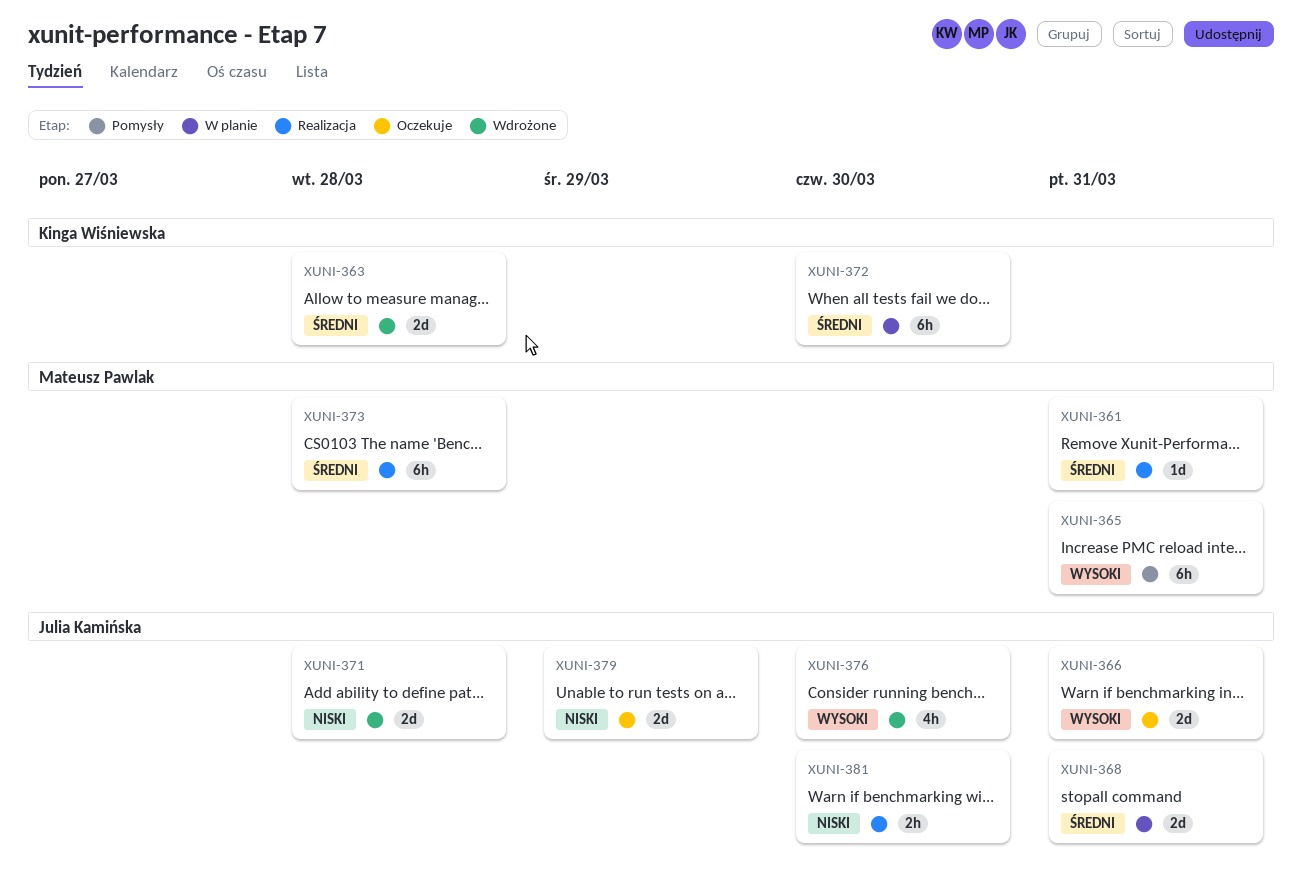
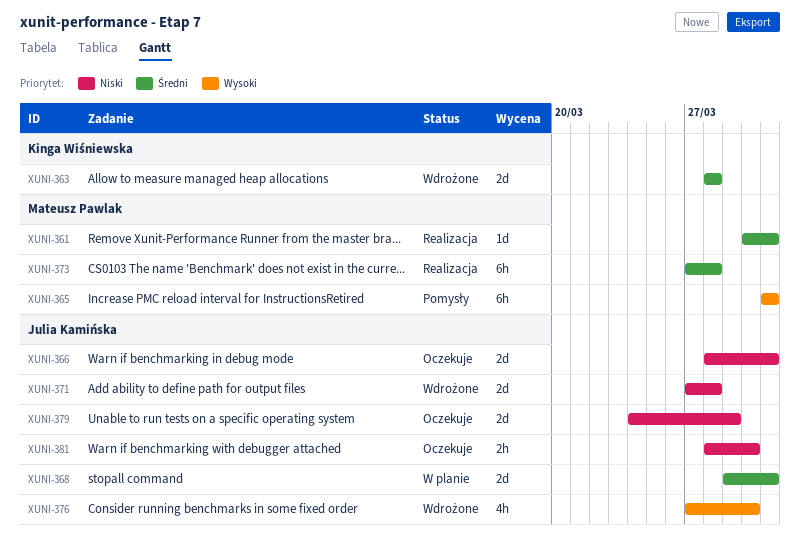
XUNI-366, priority: Wysoki -> Niski
XUNI-372: present -> none
XUNI-381, status: Realizacja -> Oczekuje

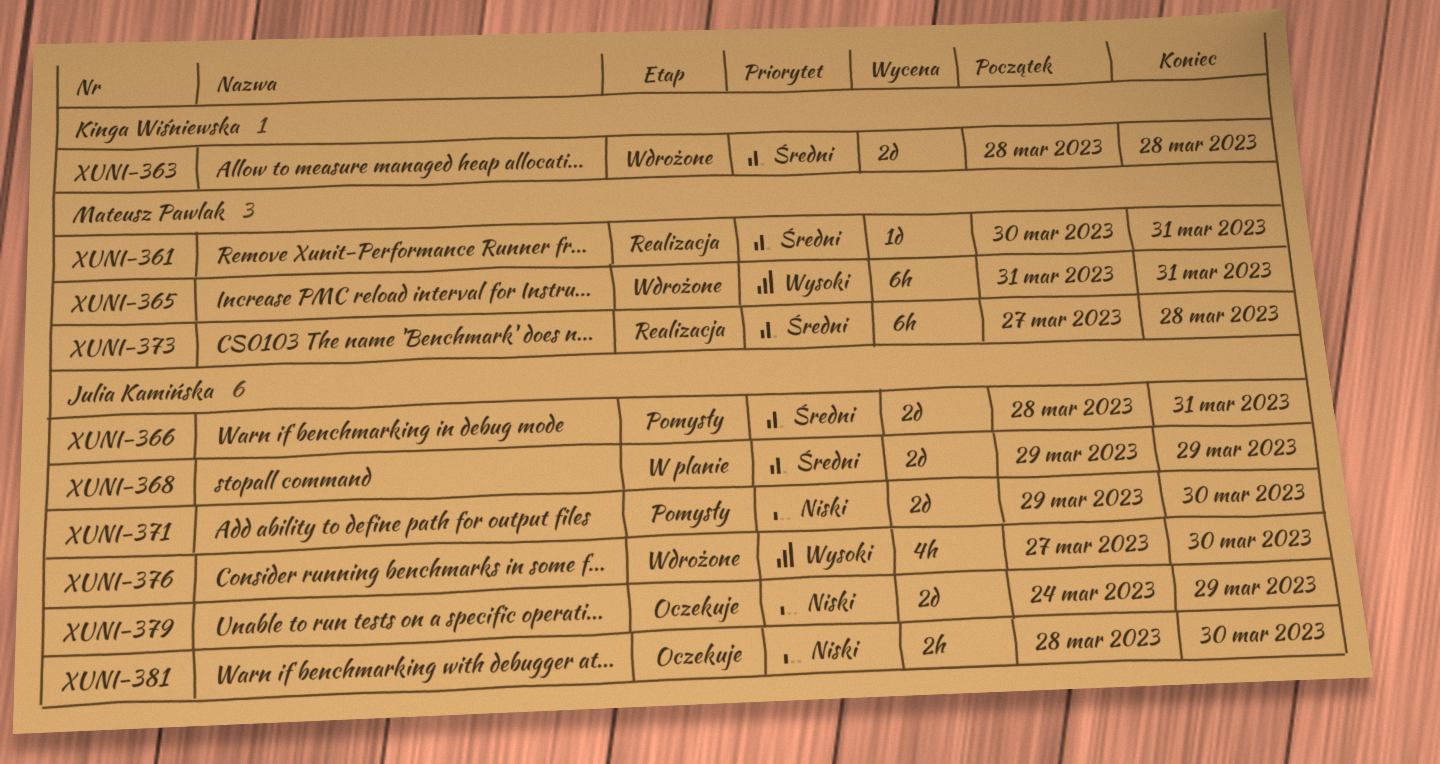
XUNI-365, status: Pomysły -> Wdrożone
XUNI-366, status: Oczekuje -> Pomysły
XUNI-366, priority: Niski -> Średni
XUNI-368, due: Mar 31 -> Mar 29
XUNI-371, status: Wdrożone -> Pomysły
XUNI-371, start: Mar 27 -> Mar 29
XUNI-371, due: Mar 28 -> Mar 30

